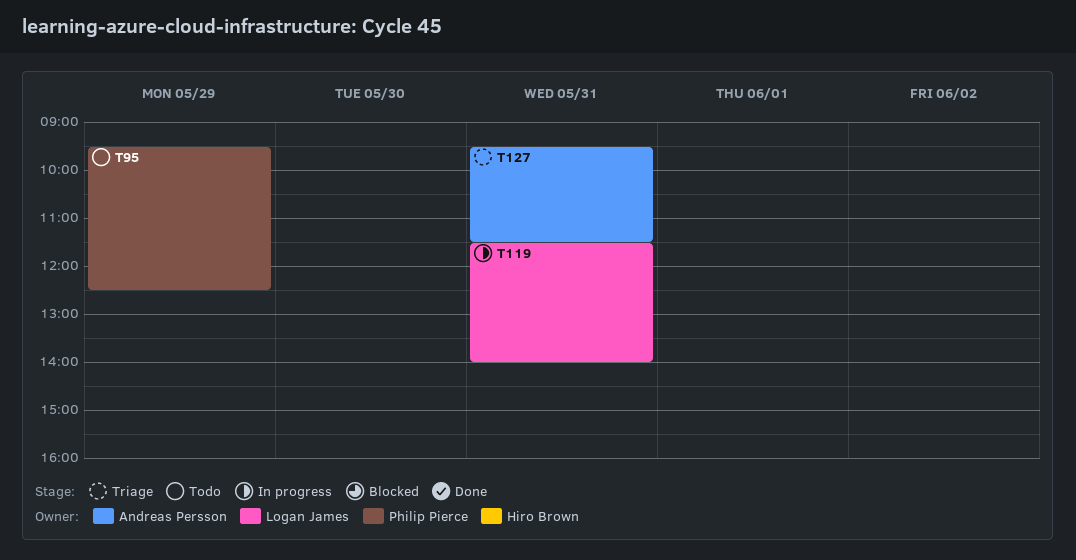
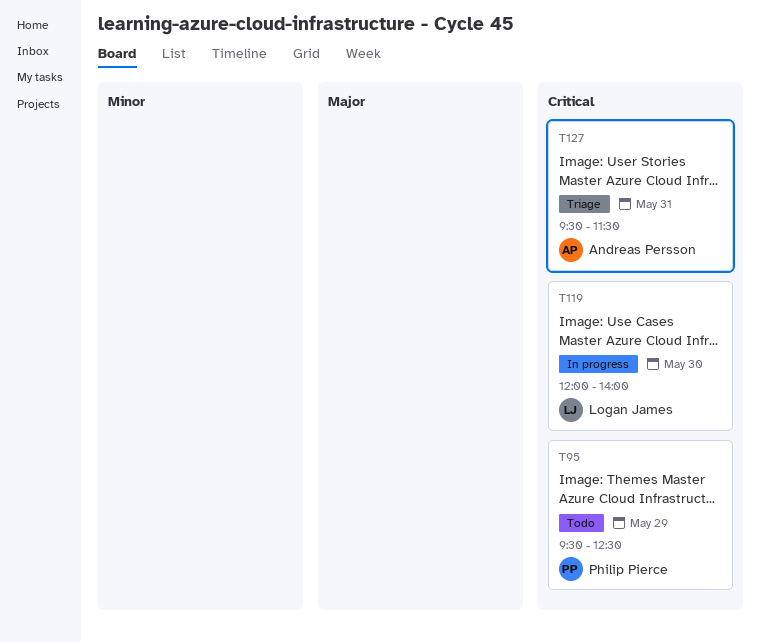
T119, day: May 31 -> May 30
T119, begins: 11:30 -> 12:00

